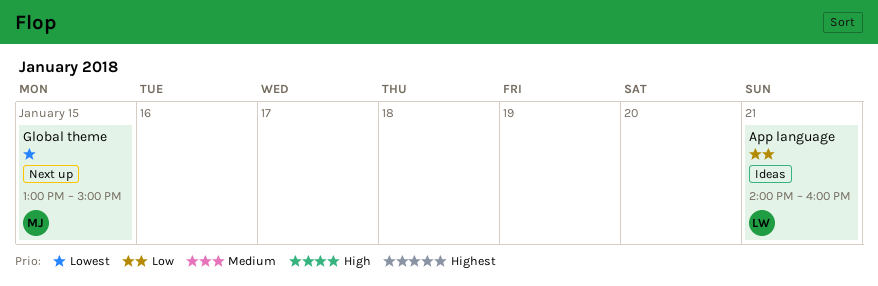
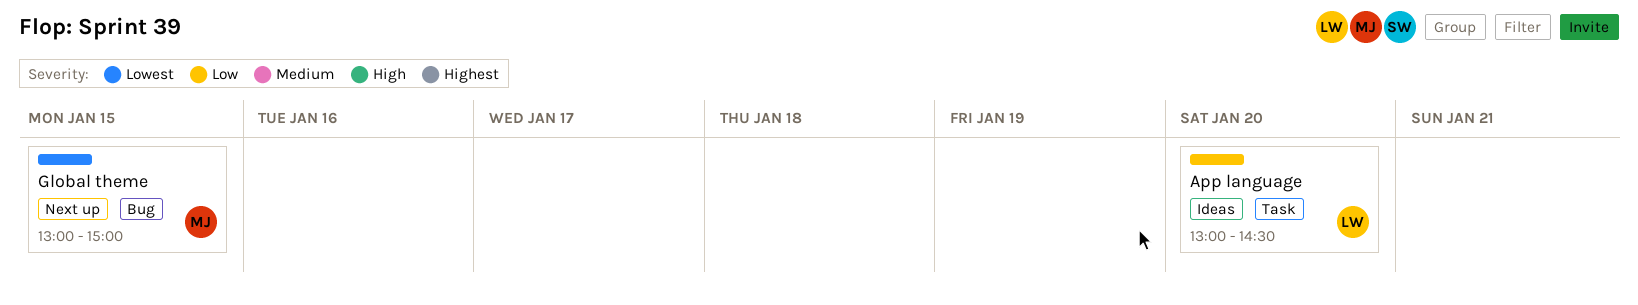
App language, day: Jan 21 -> Jan 20
App language, begins: 14:00 -> 13:00
App language, ends: 16:00 -> 14:30

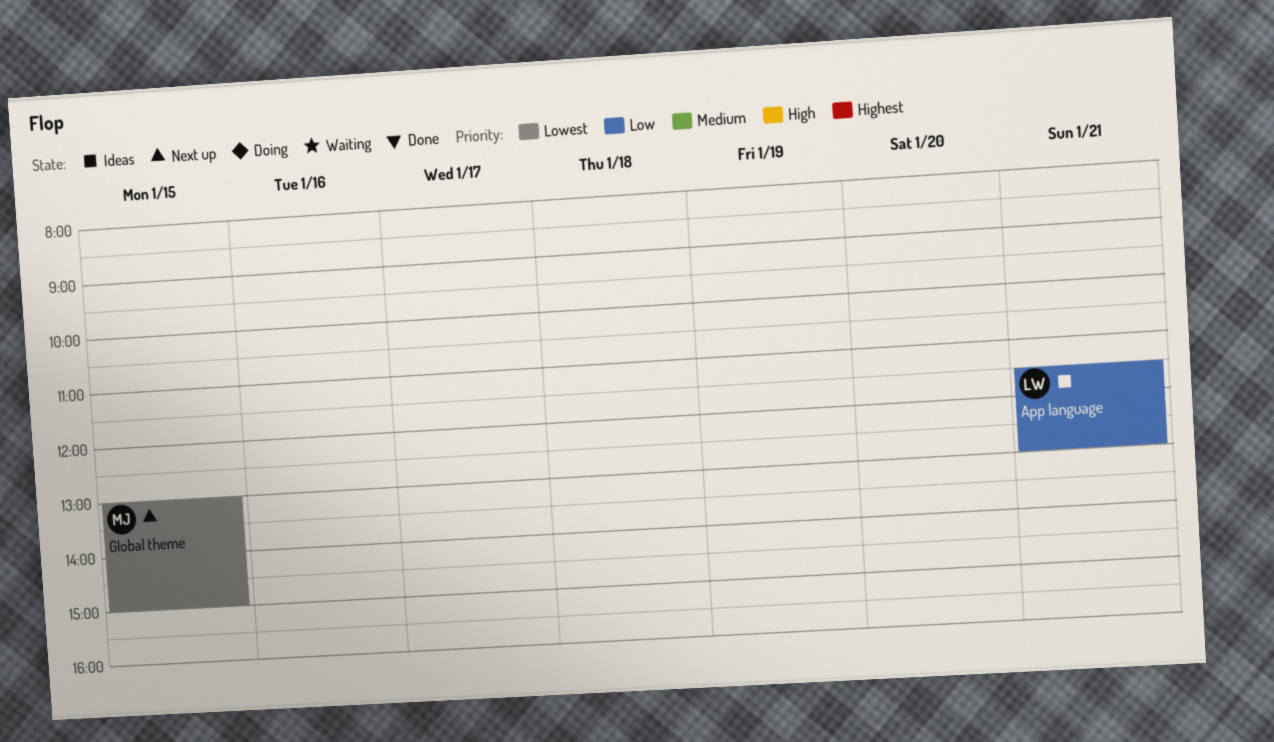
App language, day: Jan 20 -> Jan 21
App language, begins: 13:00 -> 11:30
App language, ends: 14:30 -> 13:00

